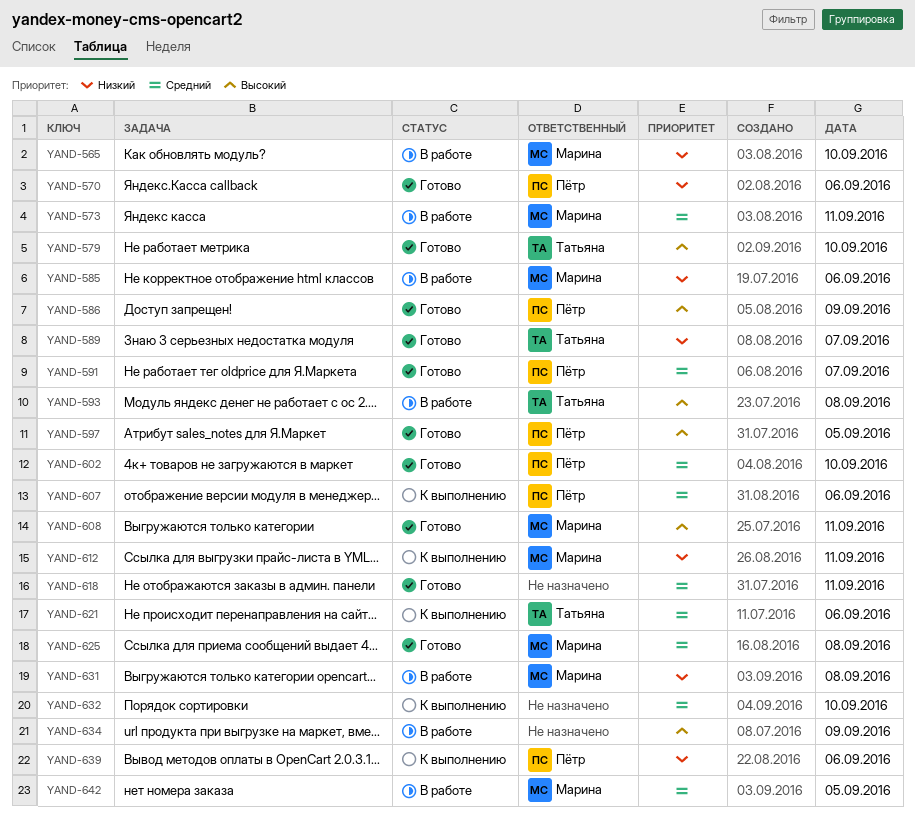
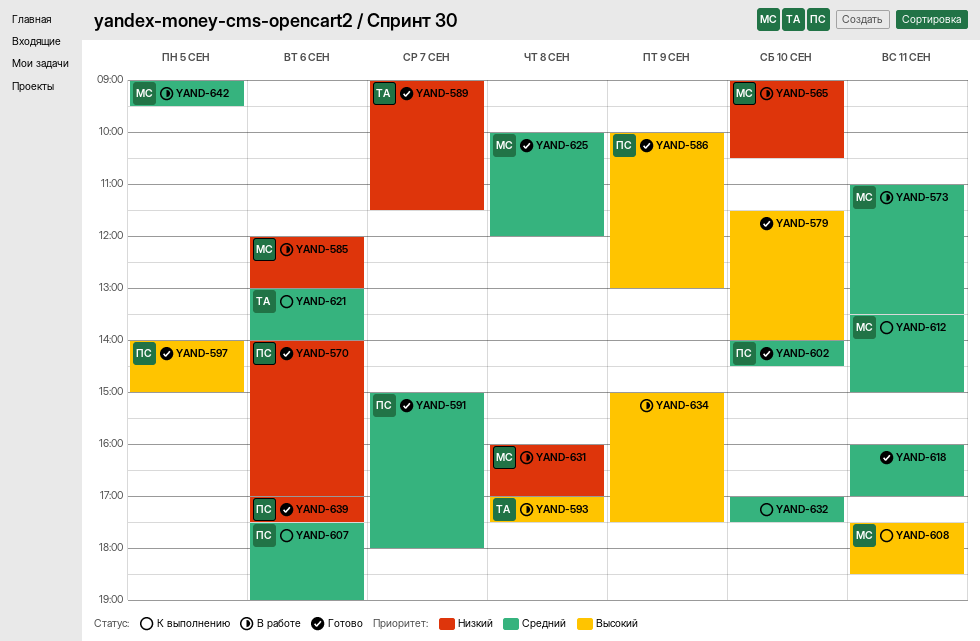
YAND-579, owner: Татьяна -> none
YAND-608, status: Готово -> К выполнению
YAND-612, priority: Низкий -> Средний
YAND-639, status: К выполнению -> Готово

